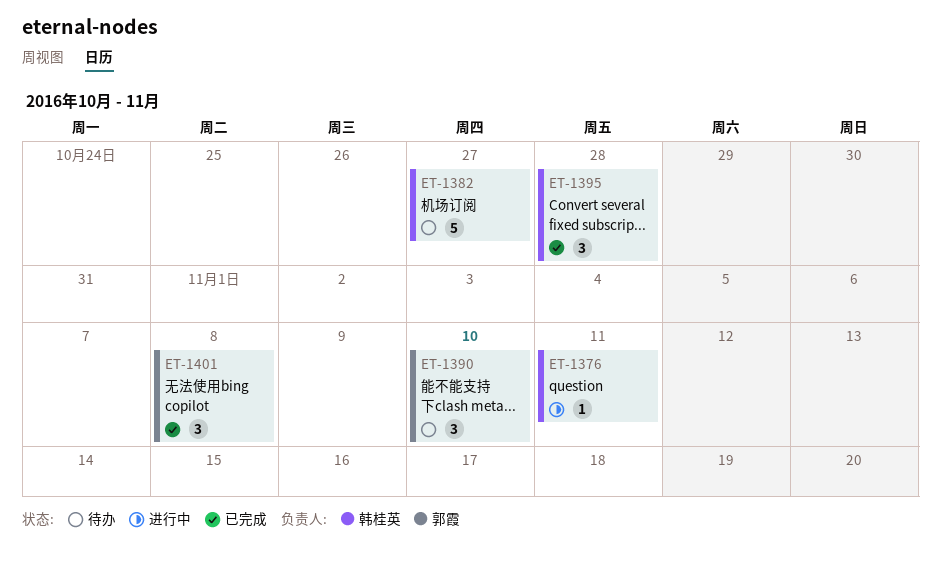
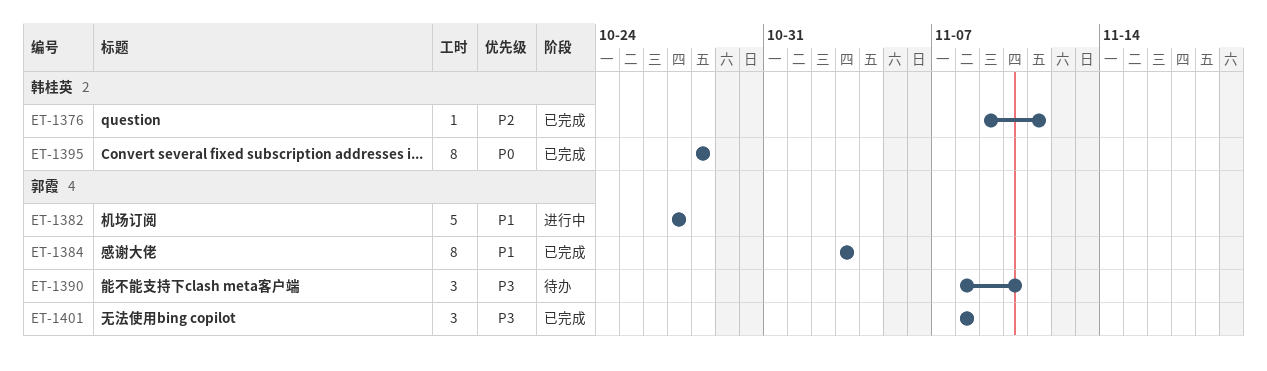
ET-1376, status: 进行中 -> 已完成
ET-1382, status: 待办 -> 进行中
ET-1382, owner: 韩桂英 -> 郭霞
ET-1384: none -> present
ET-1395, estimate: 3 -> 8

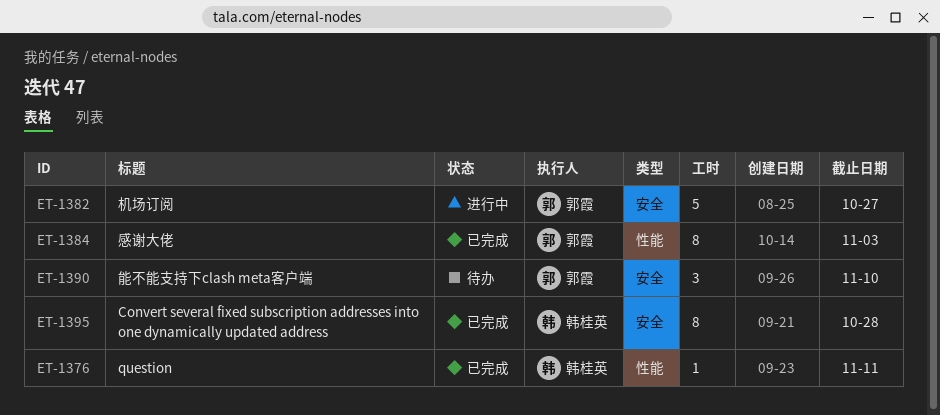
ET-1401: present -> none

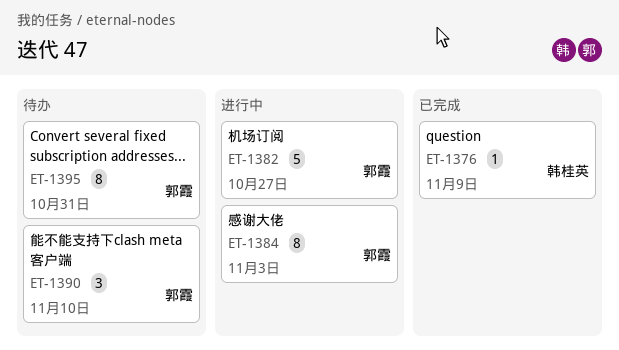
ET-1376, due: Nov 11 -> Nov 9
ET-1384, status: 已完成 -> 进行中
ET-1395, status: 已完成 -> 待办
ET-1395, owner: 韩桂英 -> 郭霞
ET-1395, due: Oct 28 -> Oct 31

